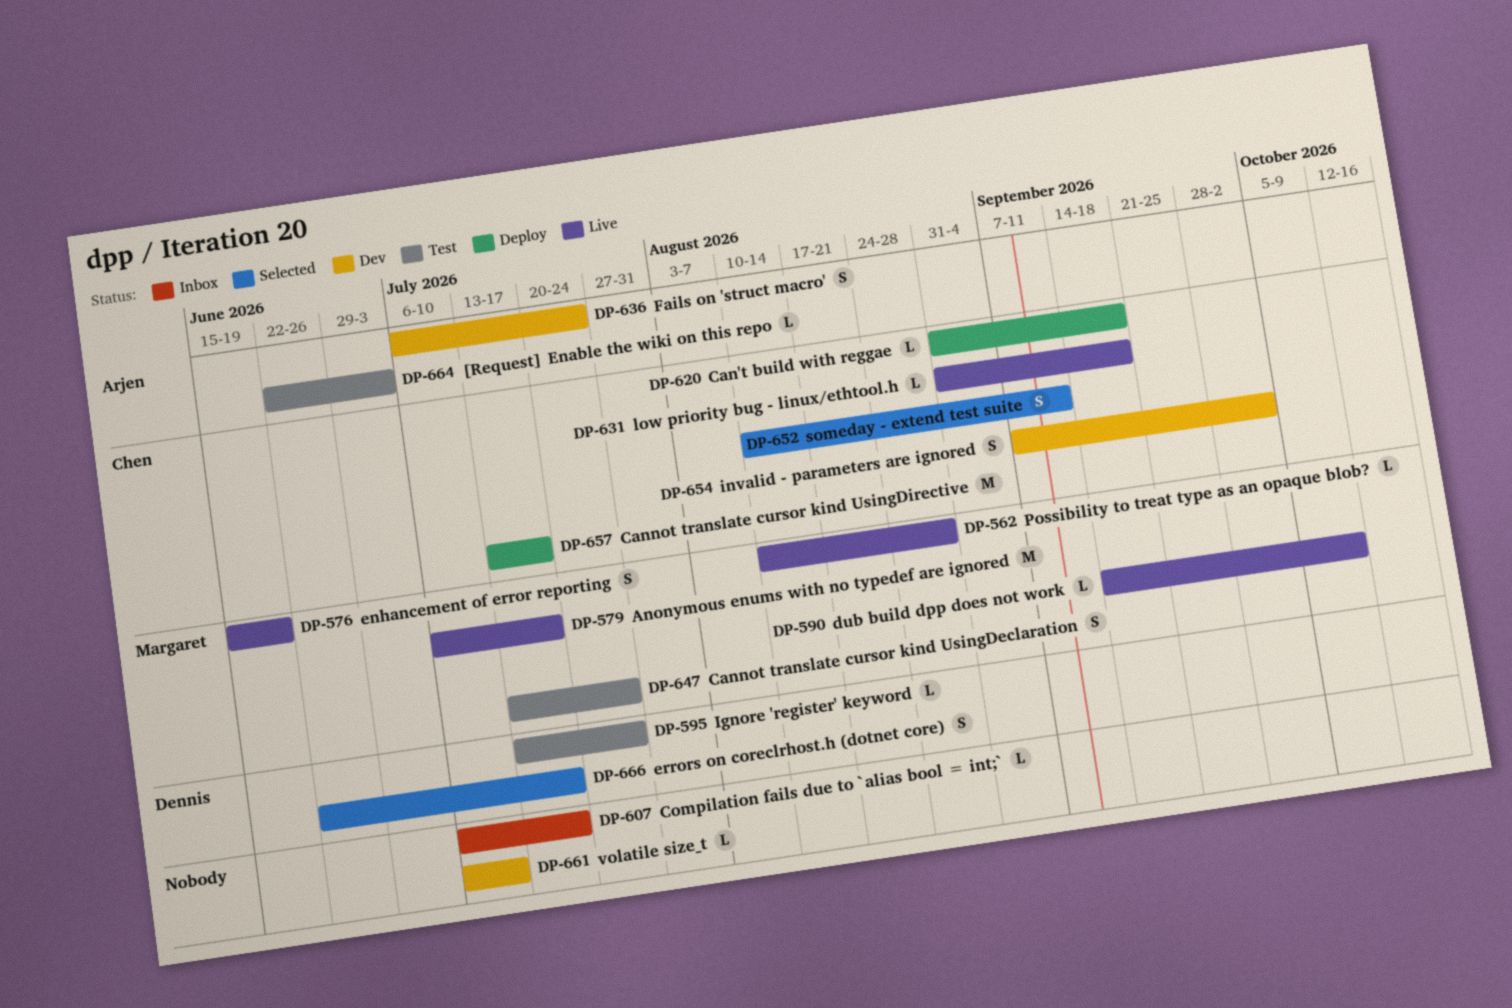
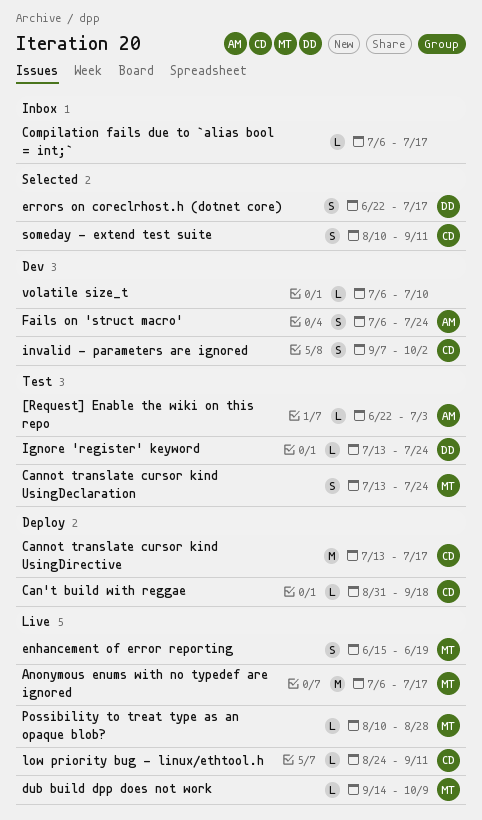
low priority bug - linux/ethtool.h, start: Aug 31 -> Aug 24
low priority bug - linux/ethtool.h, due: Sep 18 -> Sep 11

